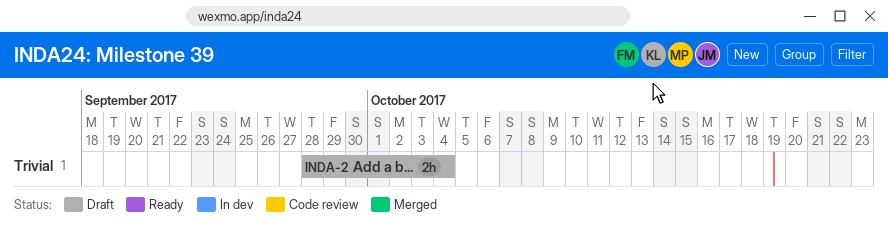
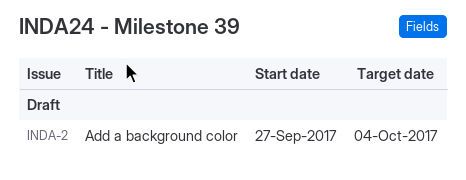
INDA-2, start: Sep 28 -> Sep 27

